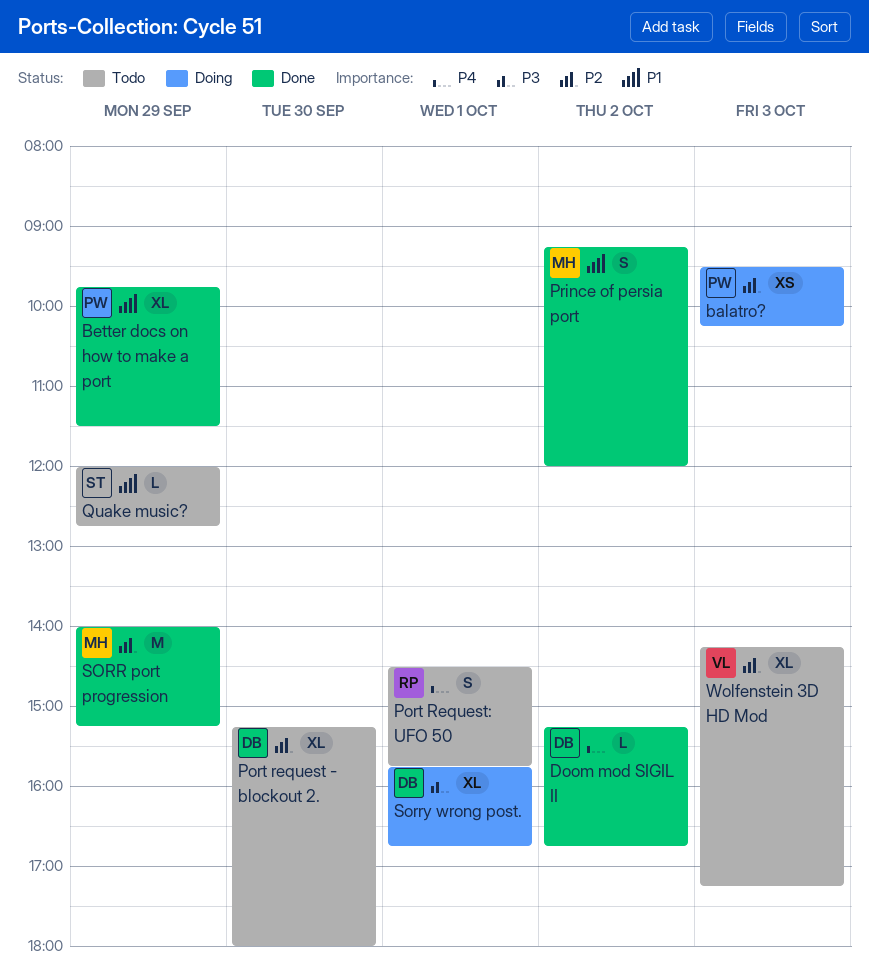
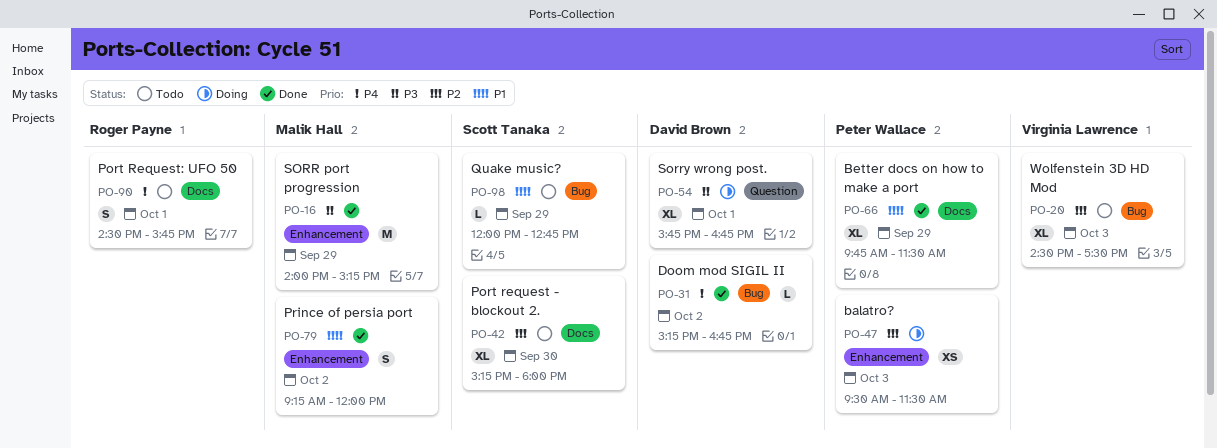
balatro?, ends: 10:15 -> 11:30
Port request - blockout 2., owner: David Brown -> Scott Tanaka
SORR port progression, priority: P2 -> P3
Wolfenstein 3D HD Mod, begins: 14:15 -> 14:30
Wolfenstein 3D HD Mod, ends: 17:15 -> 17:30

